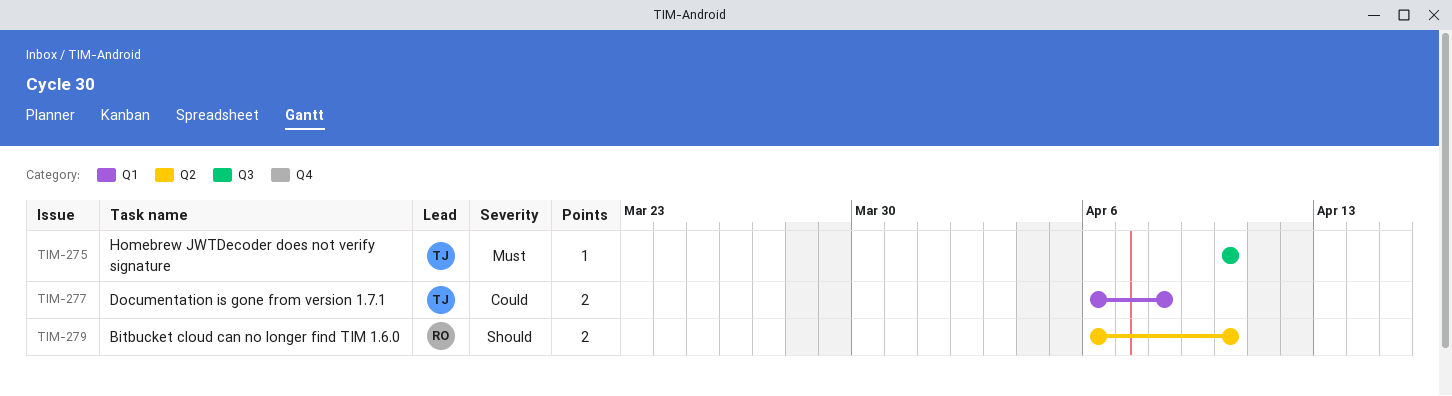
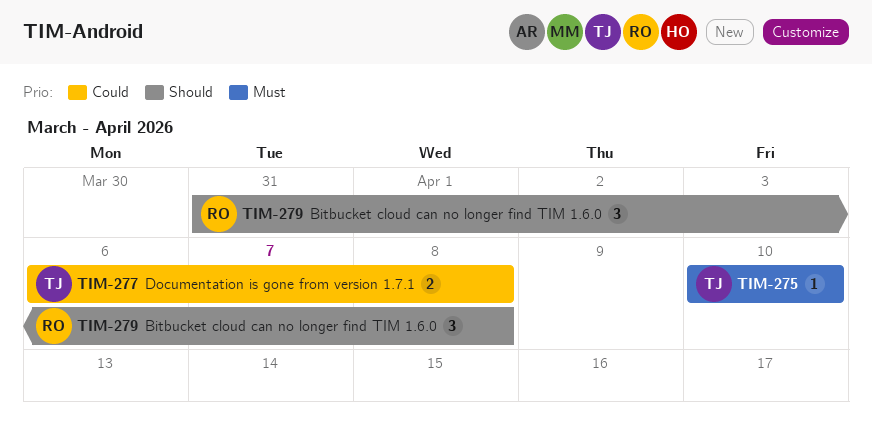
TIM-279, estimate: 2 -> 3
TIM-279, start: Apr 6 -> Mar 31
TIM-279, due: Apr 10 -> Apr 8

